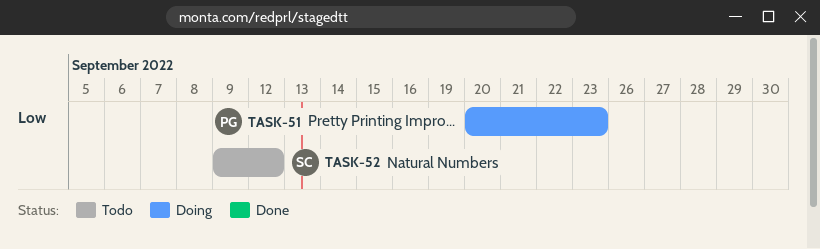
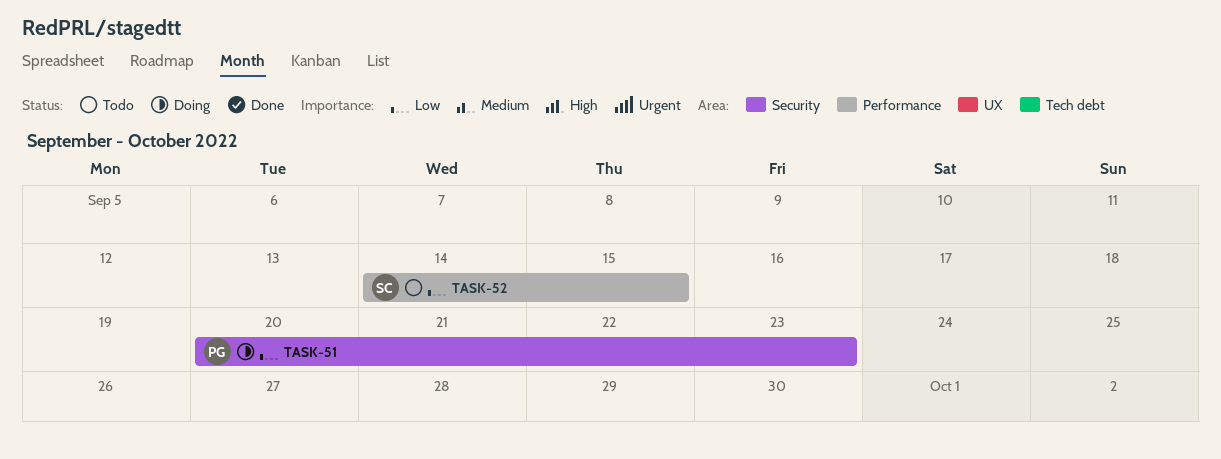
TASK-52, start: Sep 9 -> Sep 14
TASK-52, due: Sep 12 -> Sep 15

